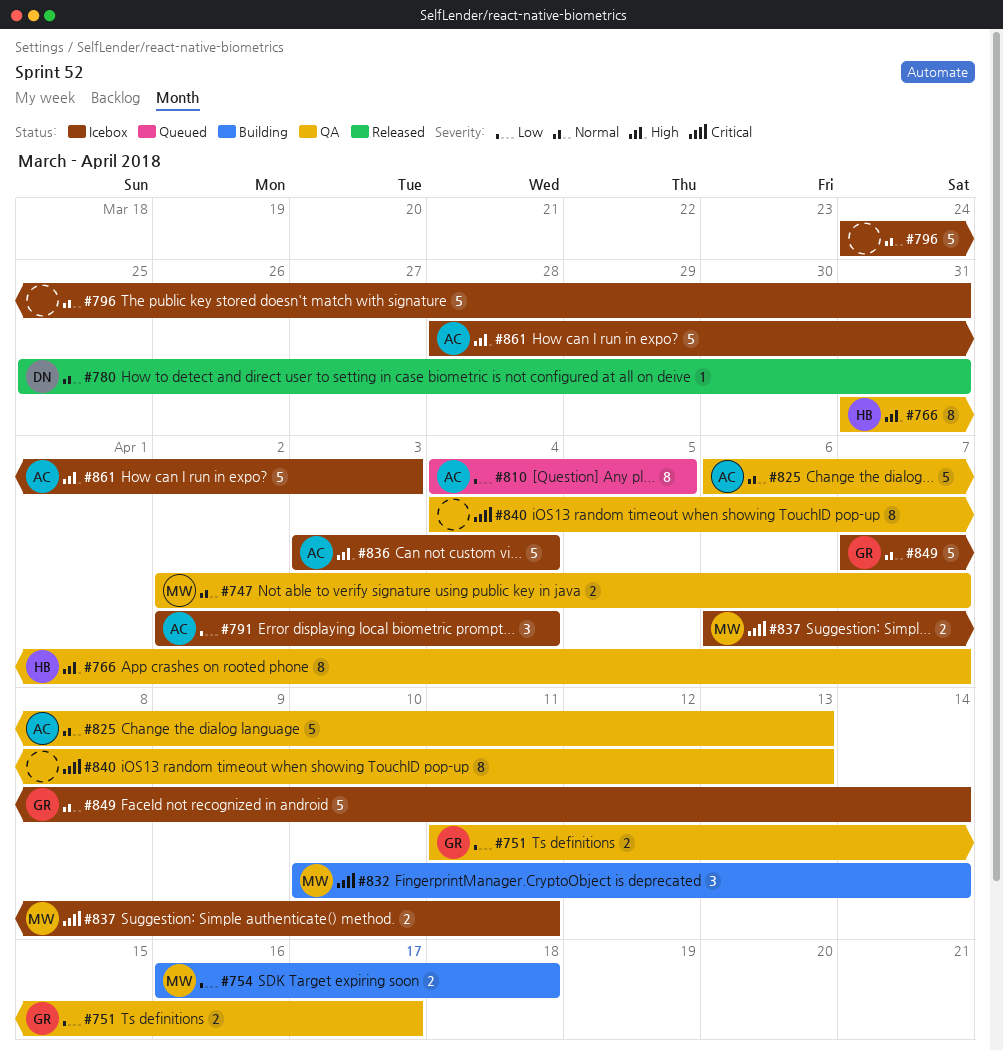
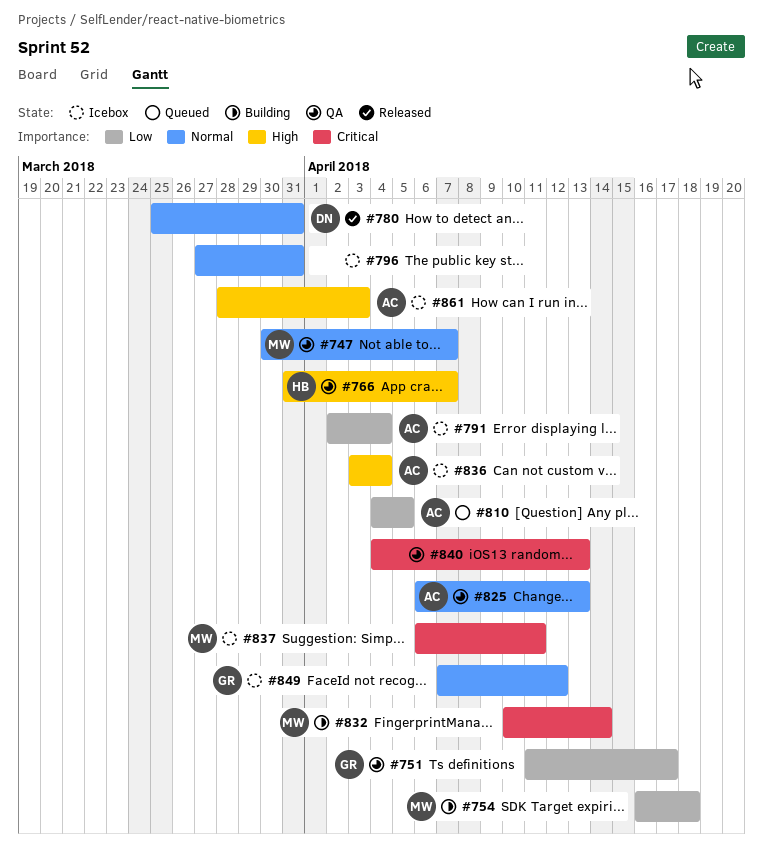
#747, start: Apr 2 -> Mar 30
#796, start: Mar 24 -> Mar 27
#849, due: Apr 14 -> Apr 12

